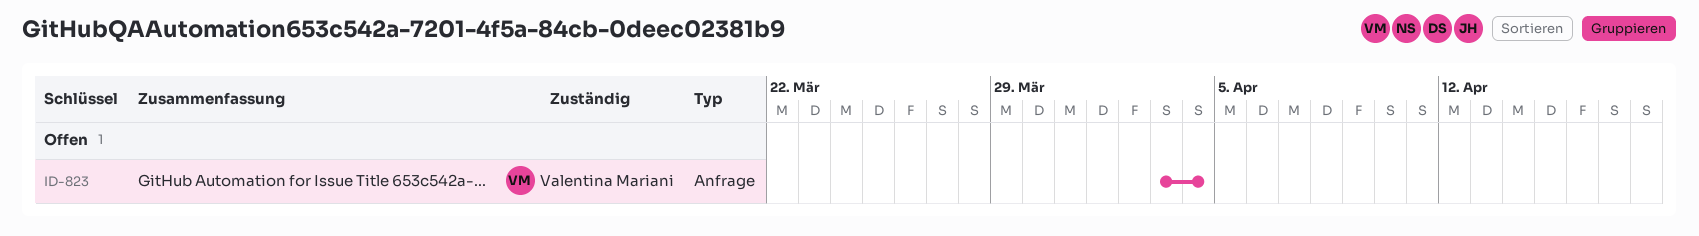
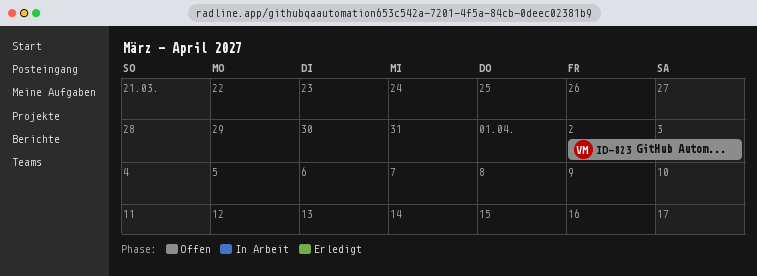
ID-823, start: Apr 3 -> Apr 2
ID-823, due: Apr 4 -> Apr 3

